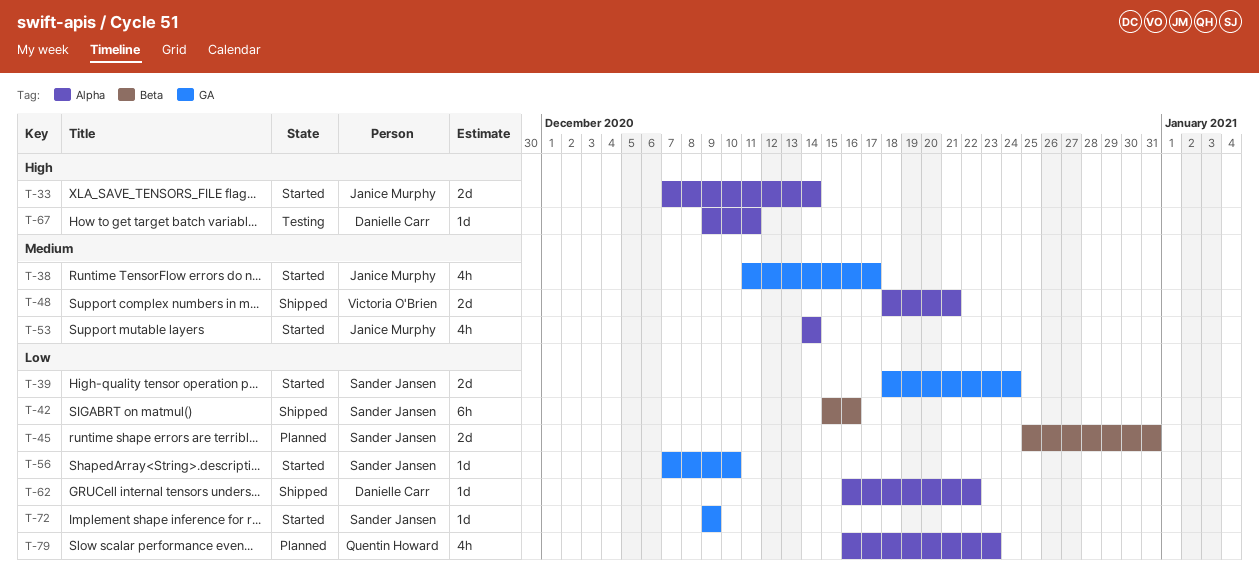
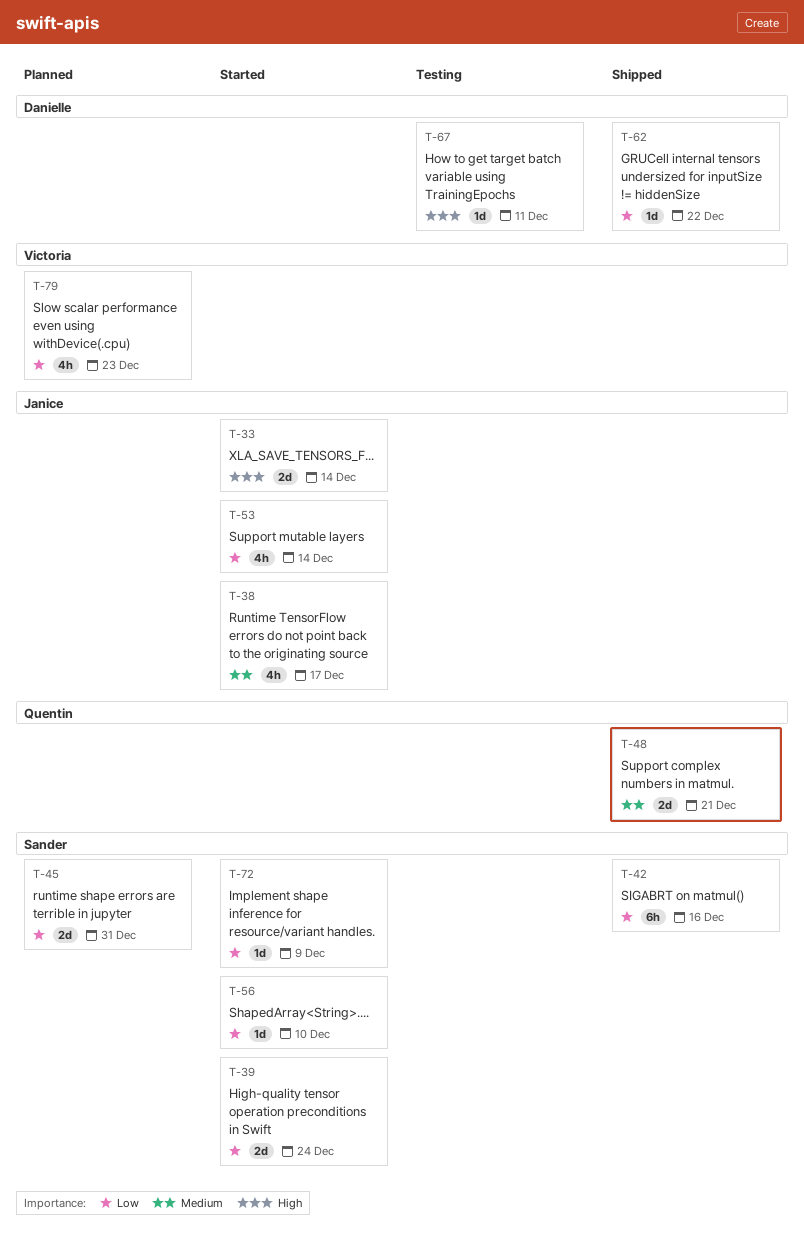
T-48, owner: Victoria O'Brien -> Quentin Howard
T-53, priority: Medium -> Low
T-79, owner: Quentin Howard -> Victoria O'Brien

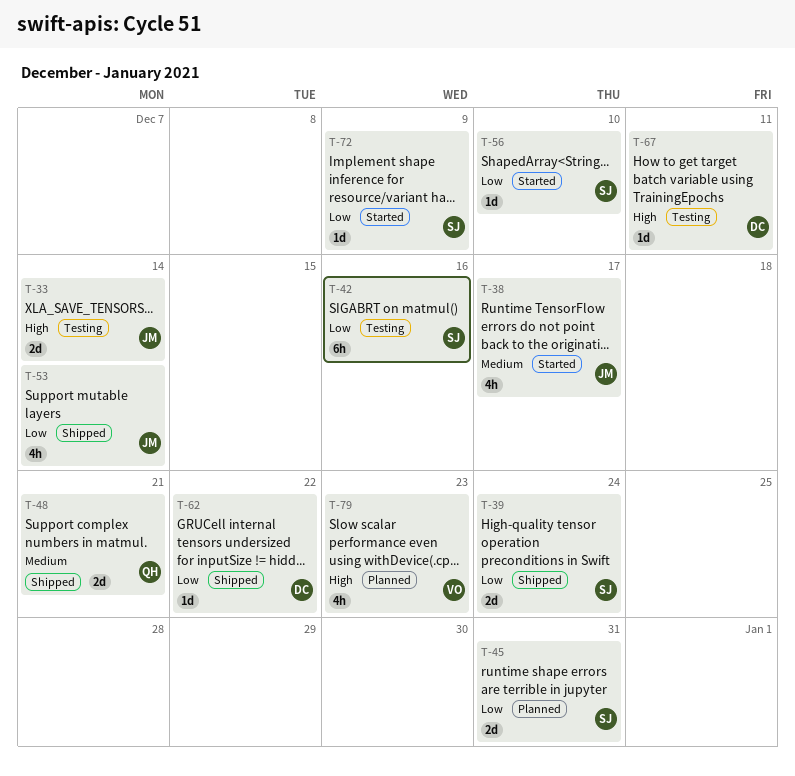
T-33, status: Started -> Testing
T-39, status: Started -> Shipped
T-42, status: Shipped -> Testing
T-53, status: Started -> Shipped
T-79, priority: Low -> High

